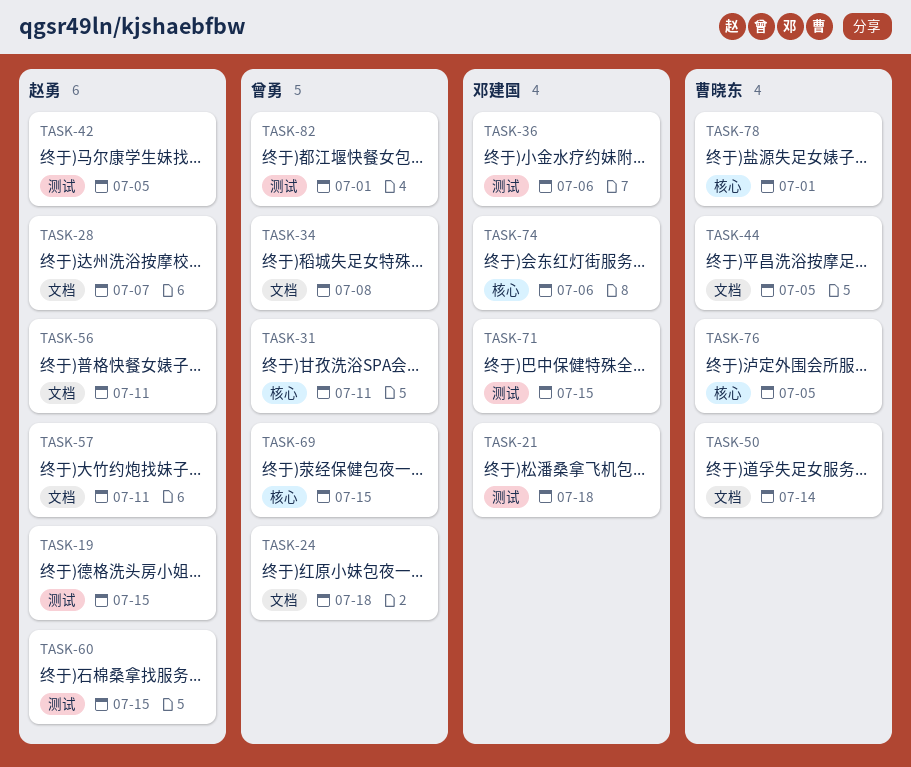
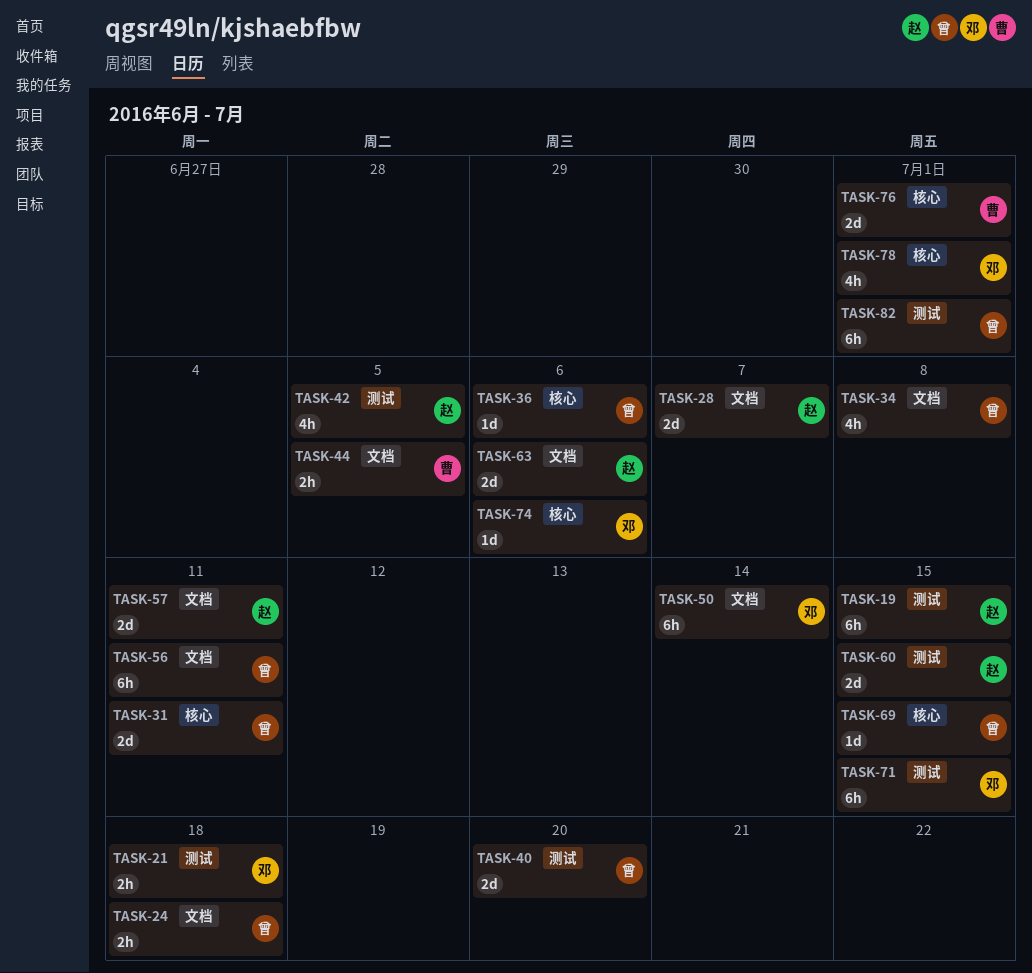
TASK-36, owner: 邓建国 -> 曾勇
TASK-36, label: 测试 -> 核心
TASK-40: none -> present
TASK-50, owner: 曹晓东 -> 邓建国
TASK-56, owner: 赵勇 -> 曾勇
TASK-63: none -> present
TASK-76, due: Jul 5 -> Jul 1
TASK-78, owner: 曹晓东 -> 邓建国

